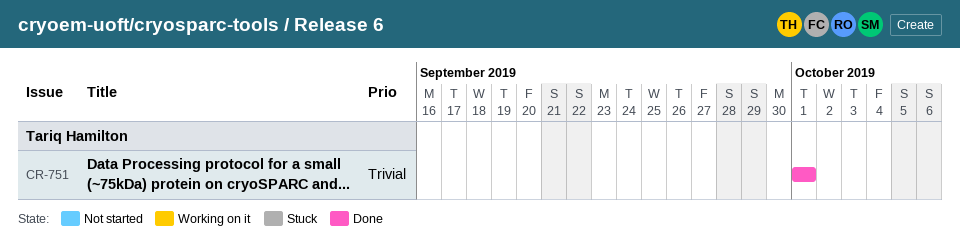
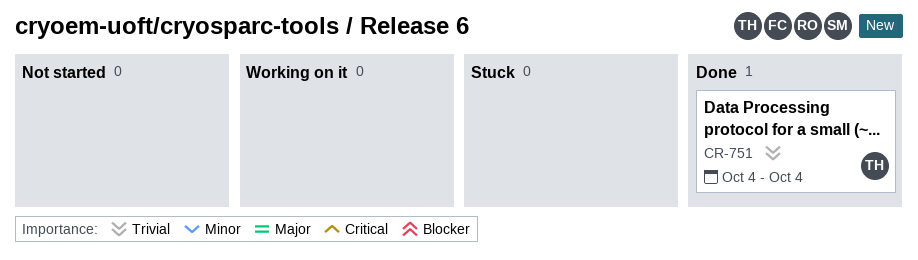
CR-751, start: Oct 1 -> Oct 4
CR-751, due: Oct 1 -> Oct 4

